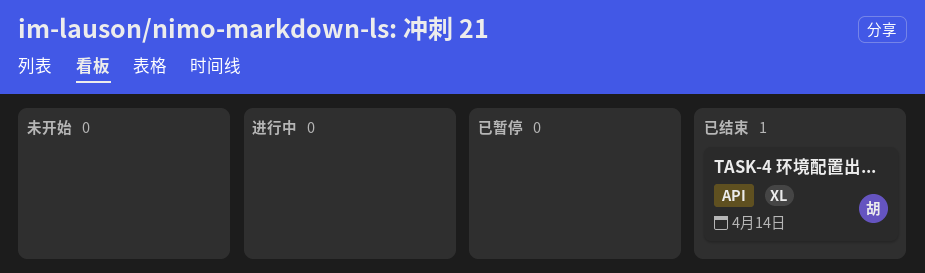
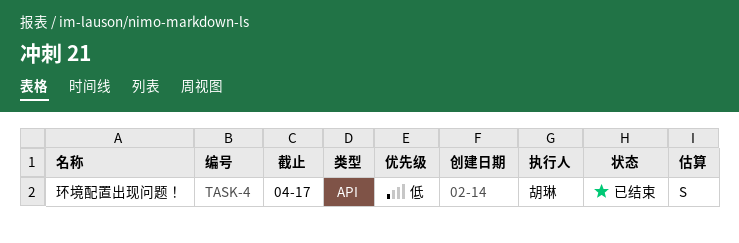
TASK-4, estimate: XL -> S
TASK-4, due: Apr 14 -> Apr 17

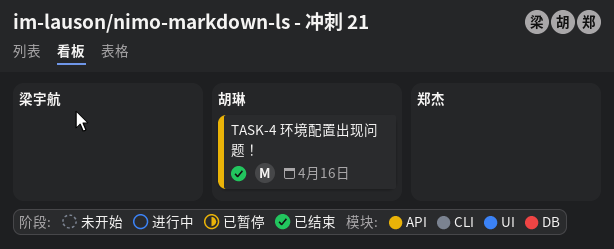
TASK-4, estimate: S -> M
TASK-4, due: Apr 17 -> Apr 16

